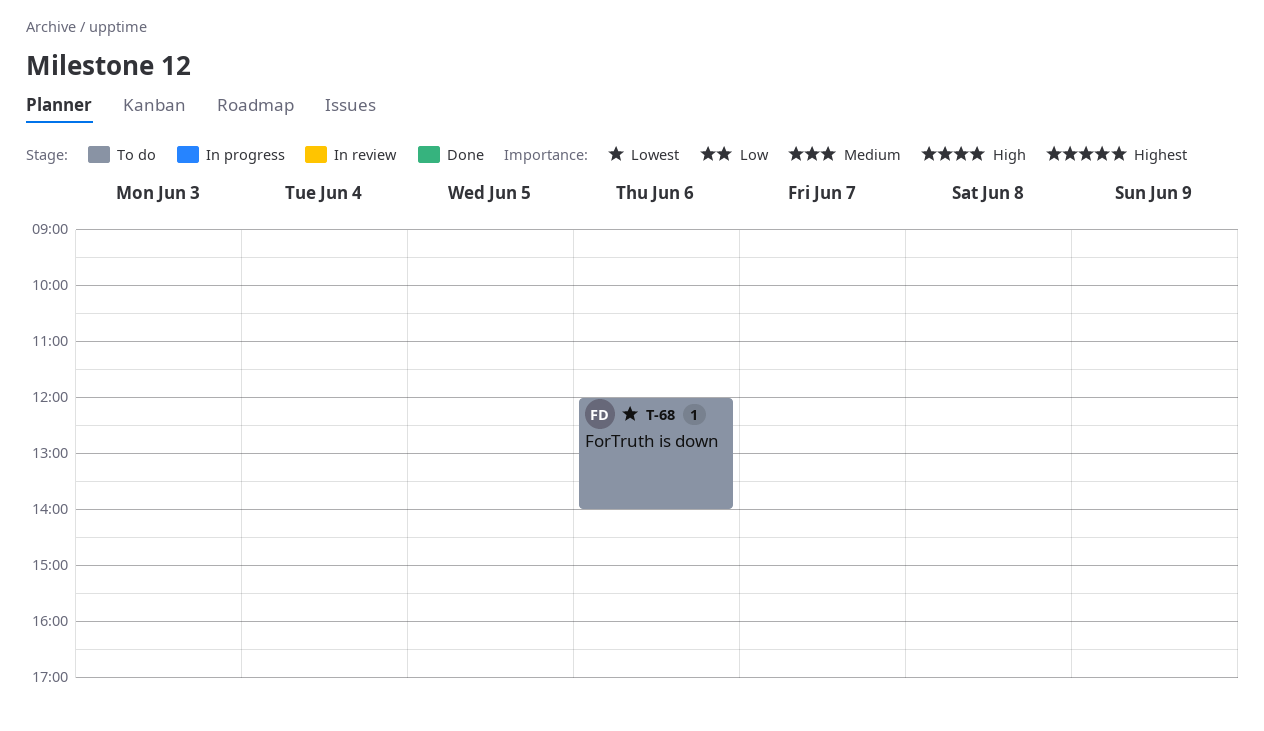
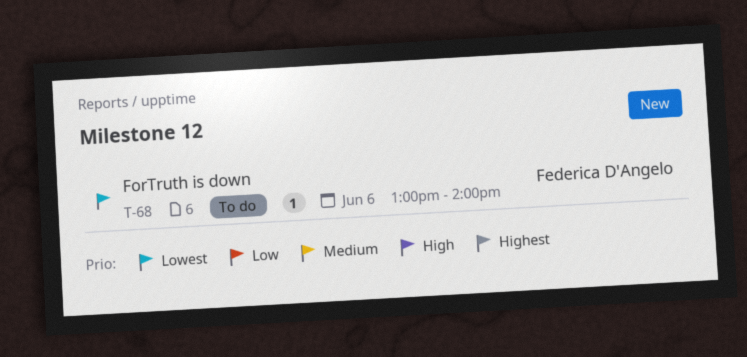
T-68, begins: 12:00 -> 13:00

